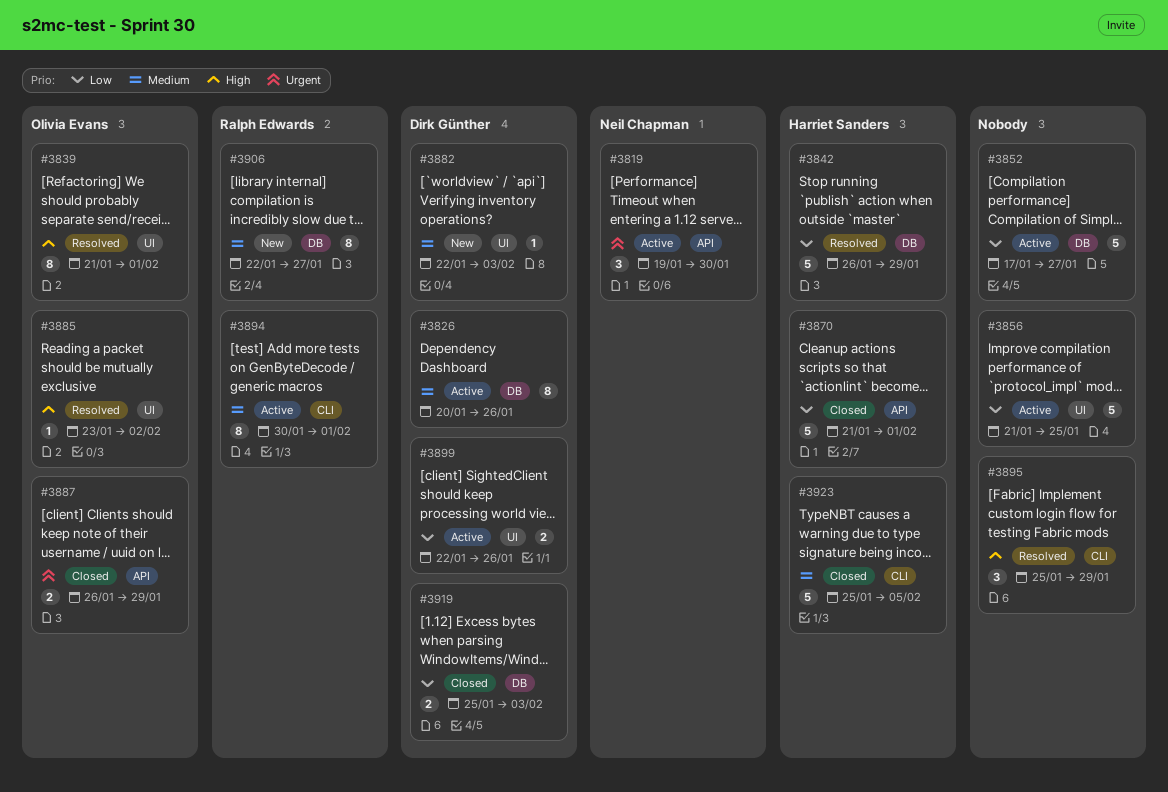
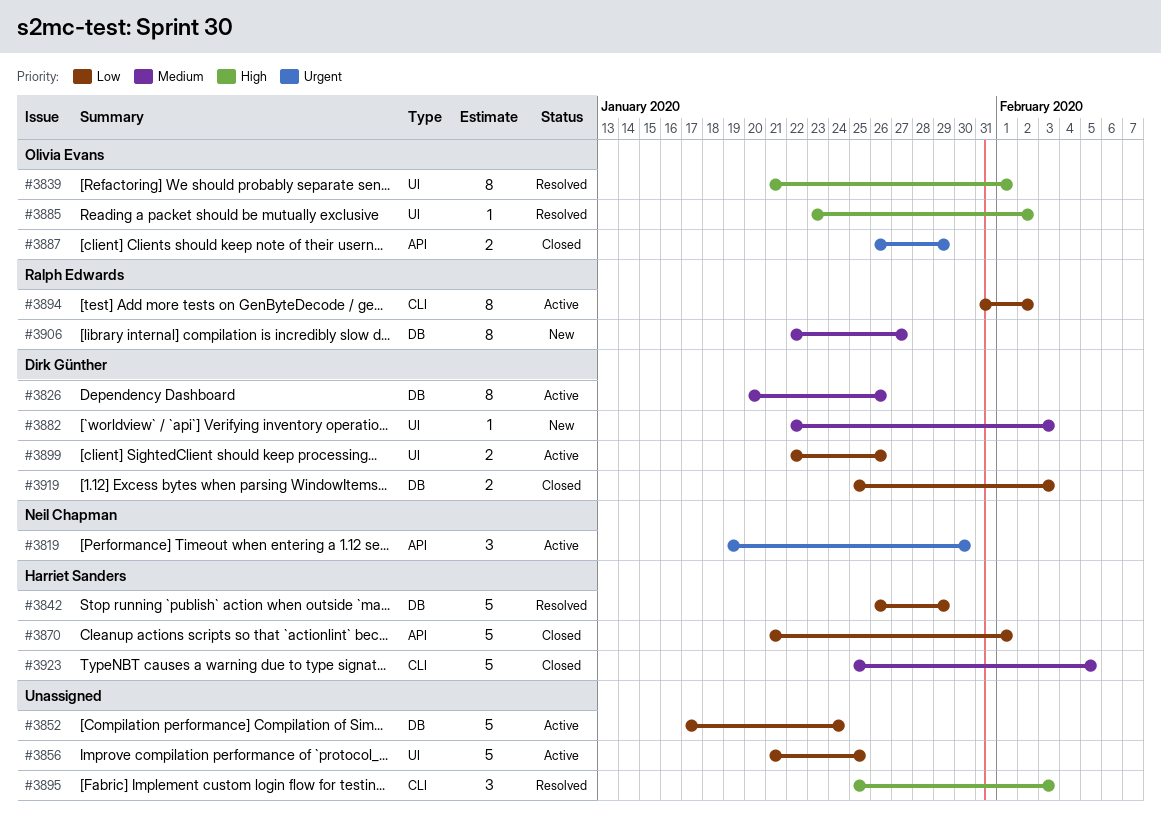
#3852, due: Jan 27 -> Jan 24
#3894, priority: Medium -> Low
#3894, start: Jan 30 -> Jan 31
#3894, due: Feb 1 -> Feb 2
#3895, due: Jan 29 -> Feb 3

